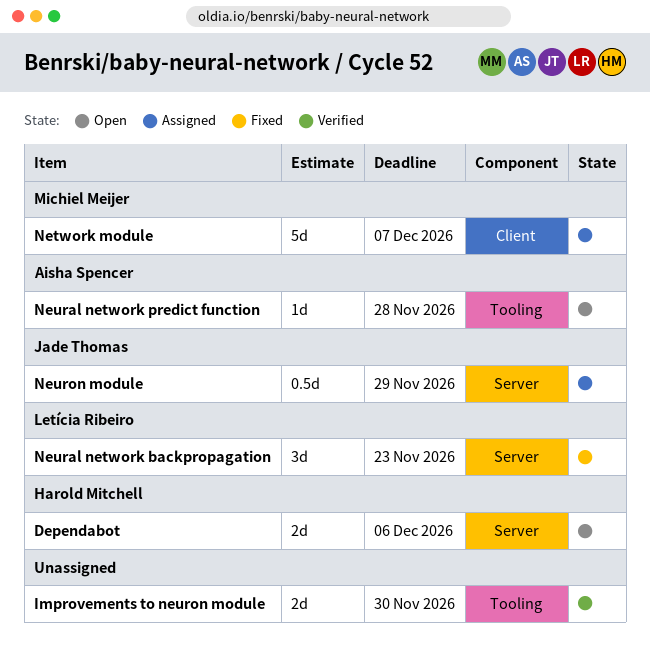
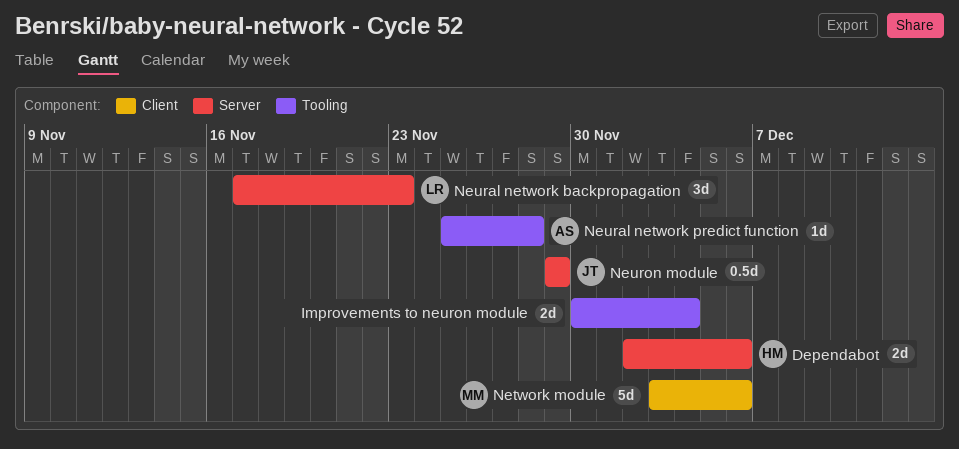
Improvements to neuron module, due: Nov 30 -> Dec 4
Network module, due: Dec 7 -> Dec 6

